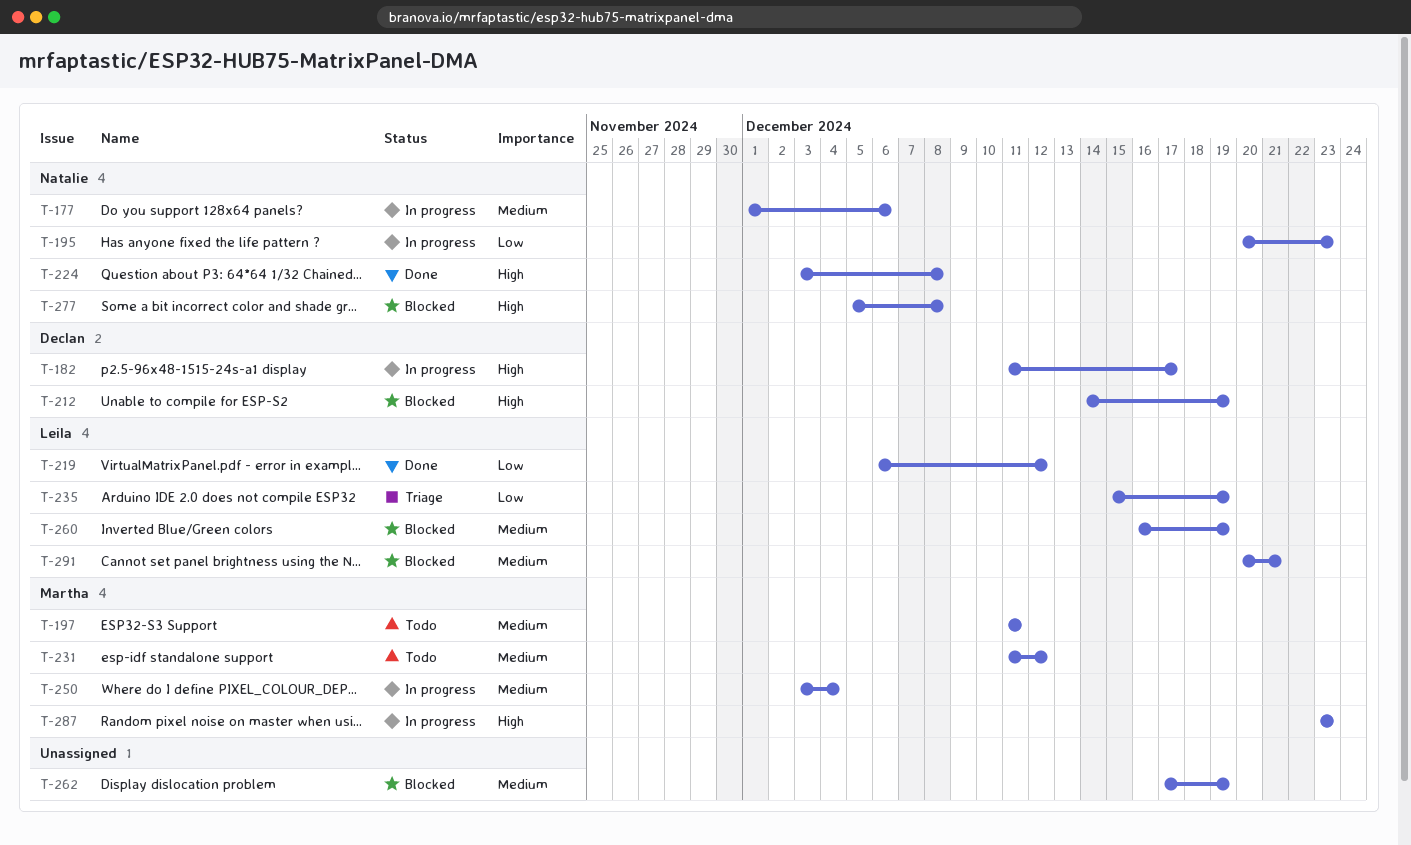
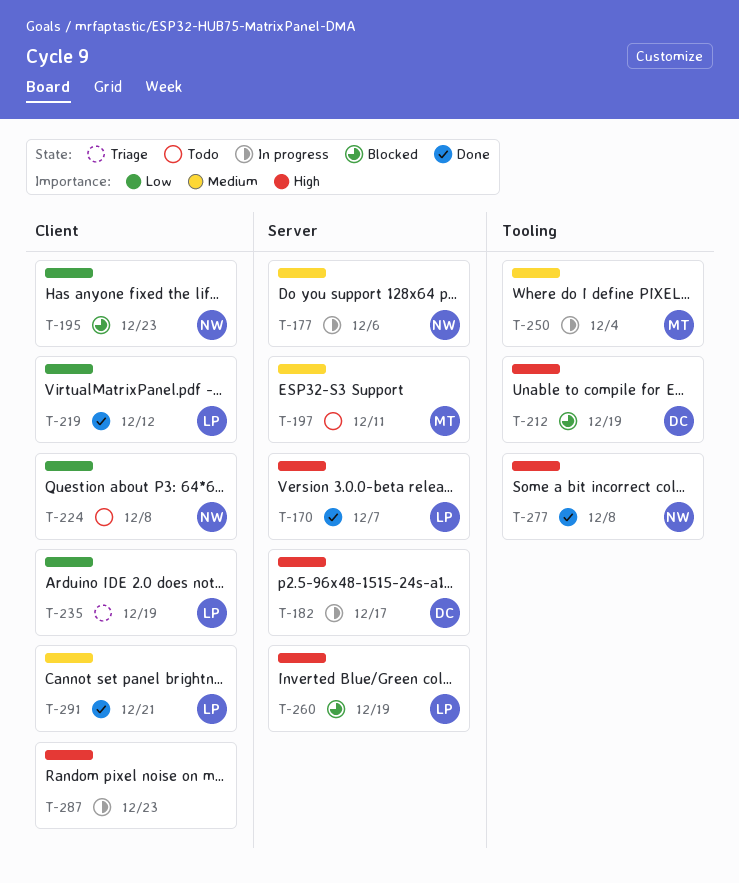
T-170: none -> present
T-195, status: In progress -> Blocked
T-224, status: Done -> Todo
T-224, priority: High -> Low
T-231: present -> none
T-260, priority: Medium -> High
T-262: present -> none
T-277, status: Blocked -> Done
T-287, owner: Martha -> none
T-291, status: Blocked -> Done

